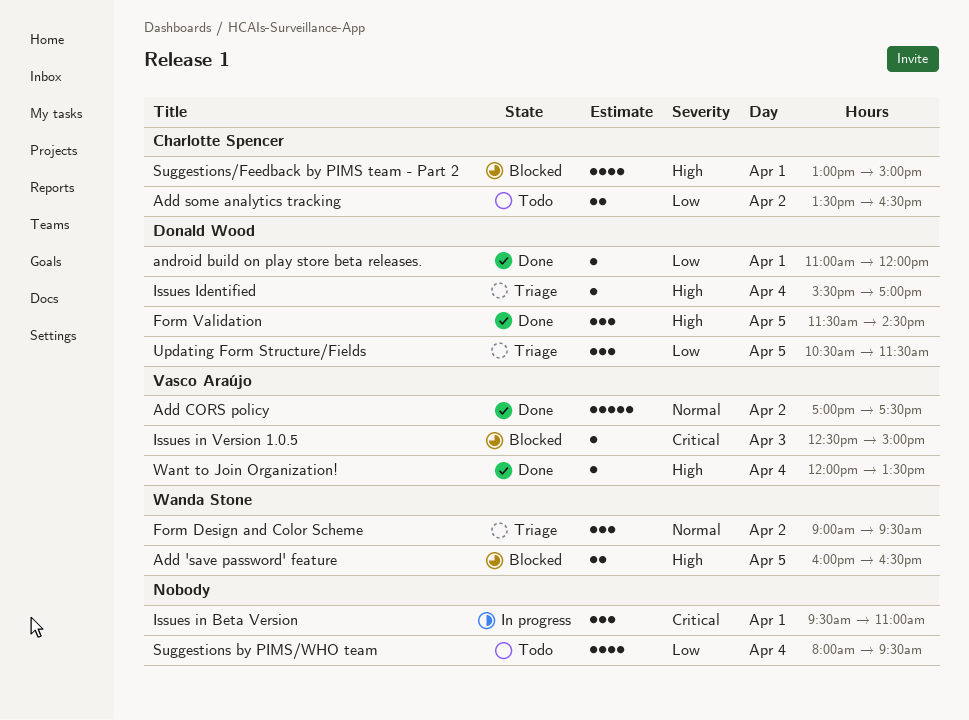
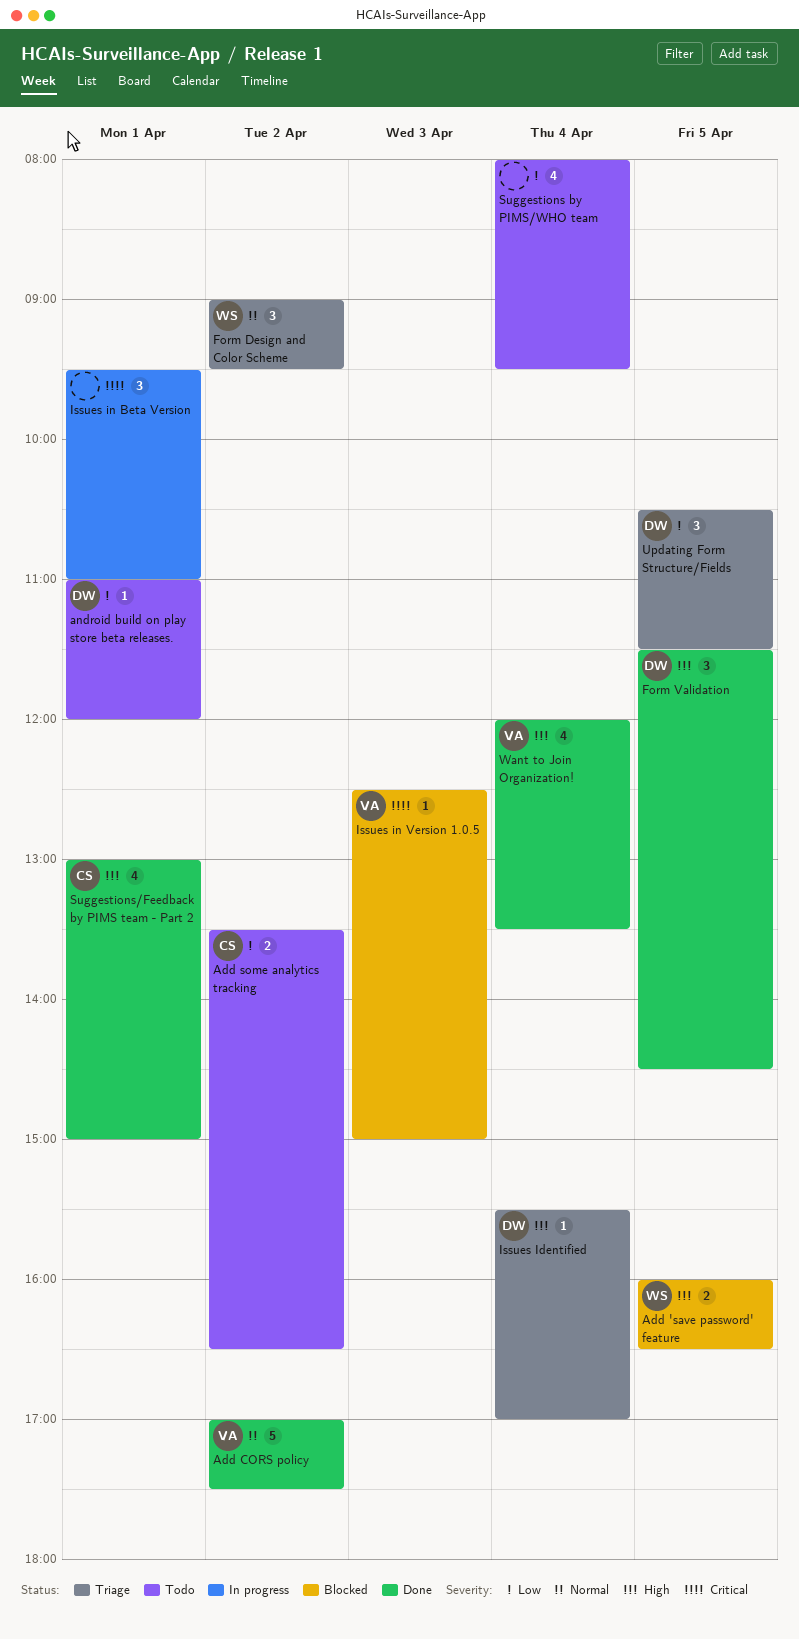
android build on play store beta releases., status: Done -> Todo
Suggestions/Feedback by PIMS team - Part 2, status: Blocked -> Done
Want to Join Organization!, estimate: 1 -> 4

